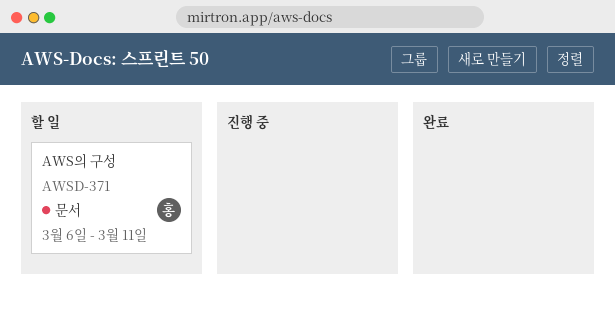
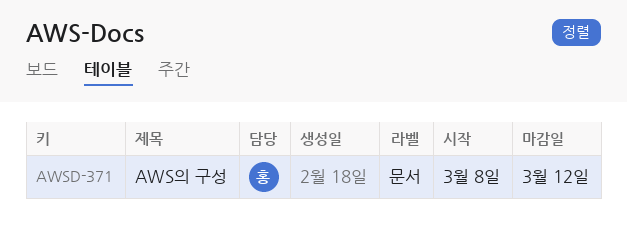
AWSD-371, start: Mar 6 -> Mar 8
AWSD-371, due: Mar 11 -> Mar 12

